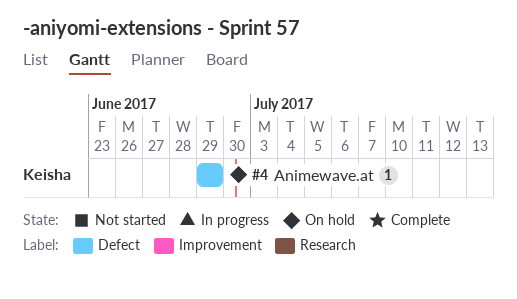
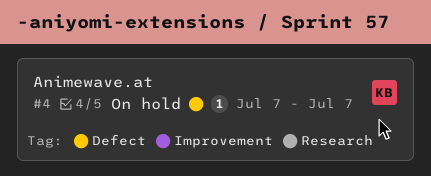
#4, start: Jun 29 -> Jul 7
#4, due: Jun 29 -> Jul 7

